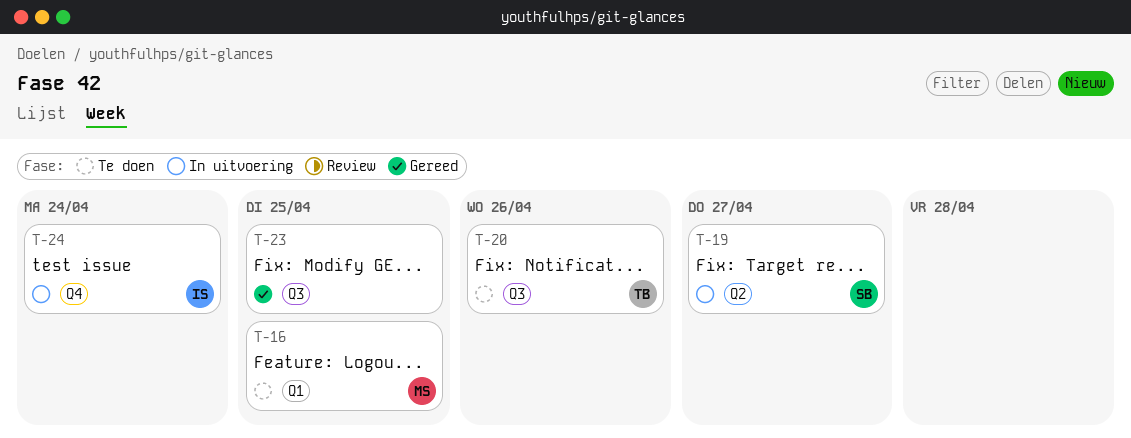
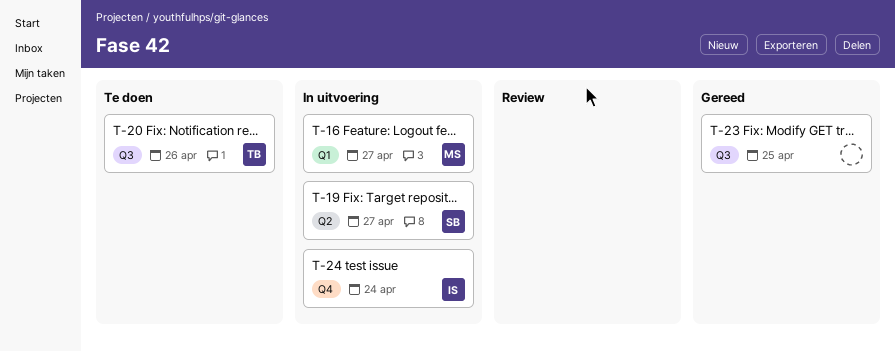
T-16, status: Te doen -> In uitvoering
T-16, due: Apr 25 -> Apr 27

